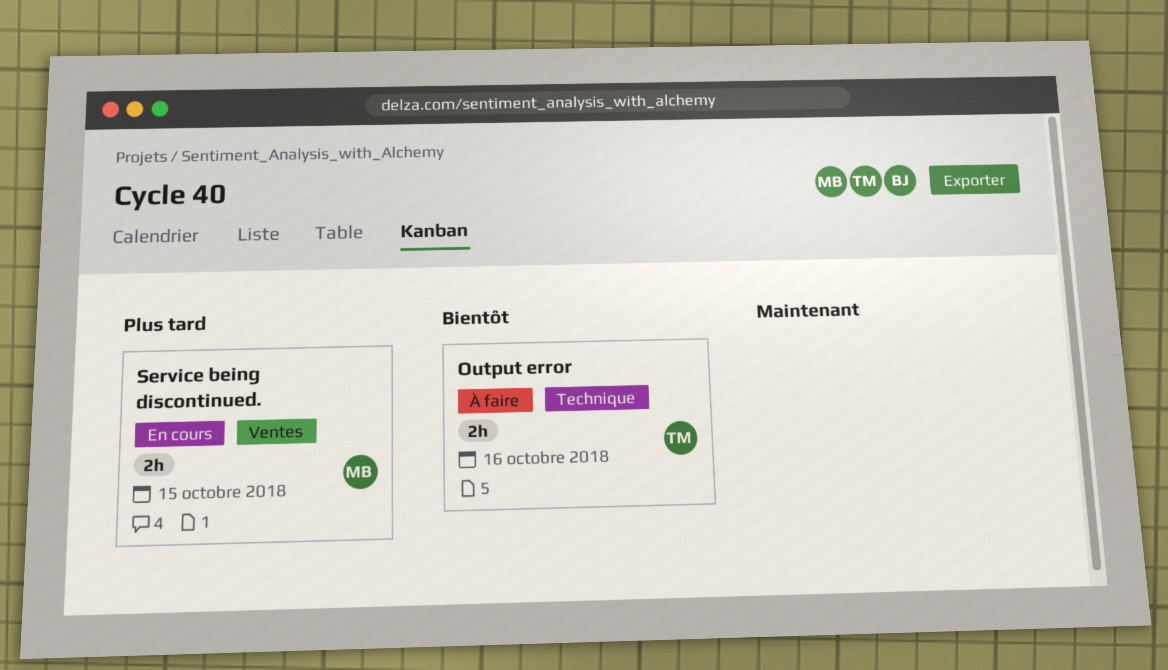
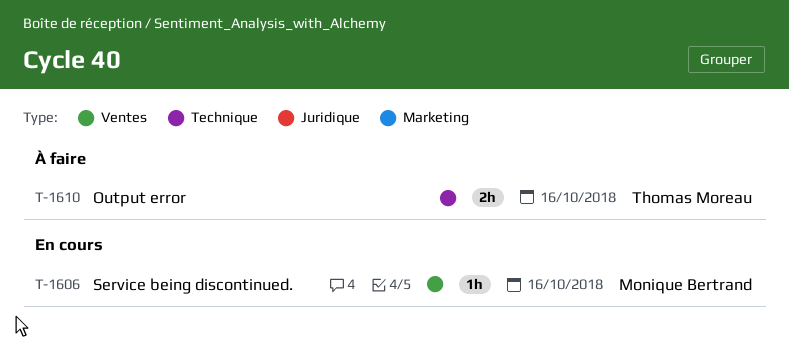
Service being discontinued., estimate: 2h -> 1h
Service being discontinued., due: Oct 15 -> Oct 16

